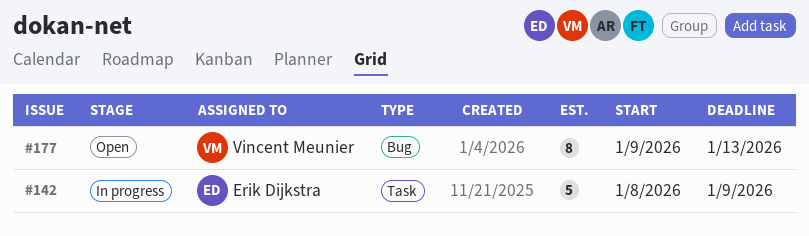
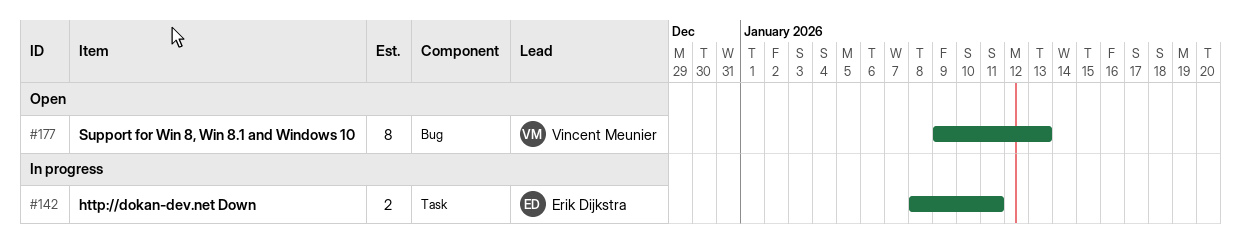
#142, estimate: 5 -> 2
#142, due: Jan 9 -> Jan 11

